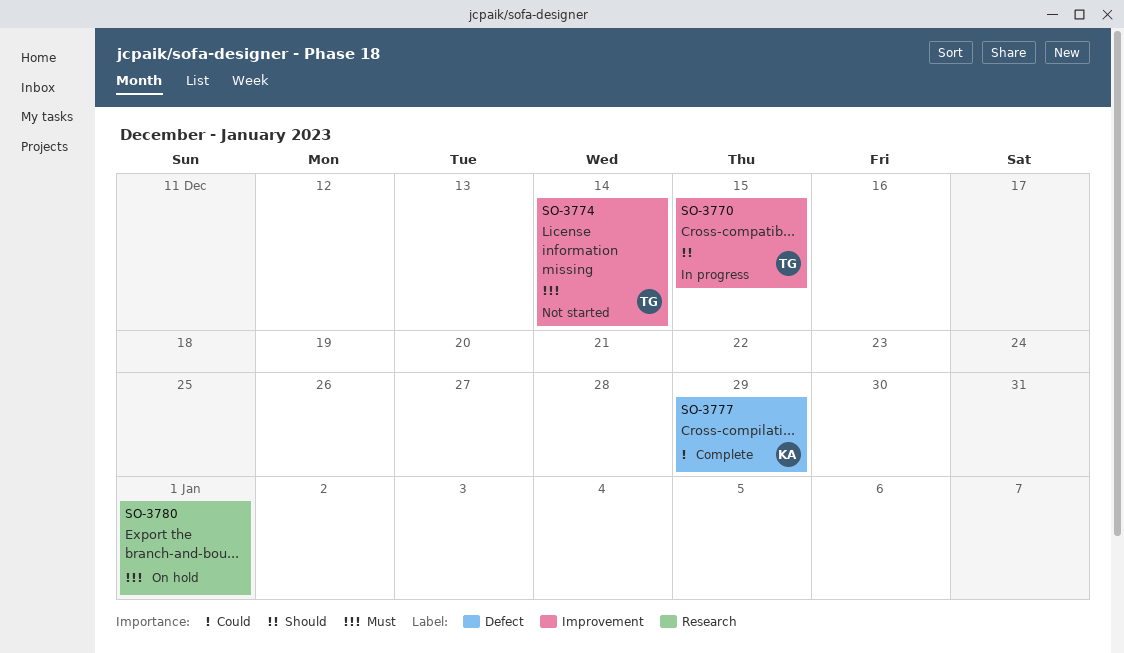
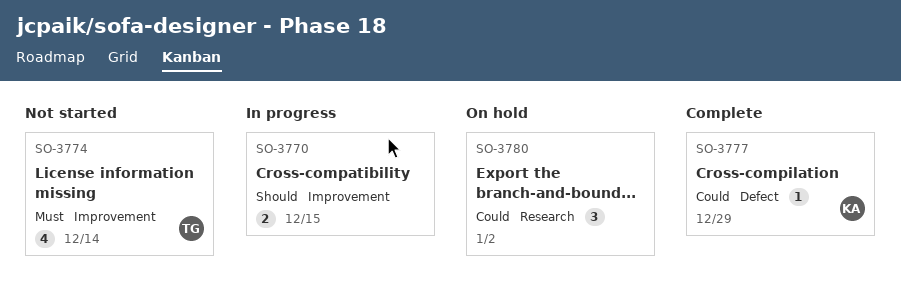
SO-3770, owner: TG -> none
SO-3780, priority: Must -> Could
SO-3780, due: Jan 1 -> Jan 2

